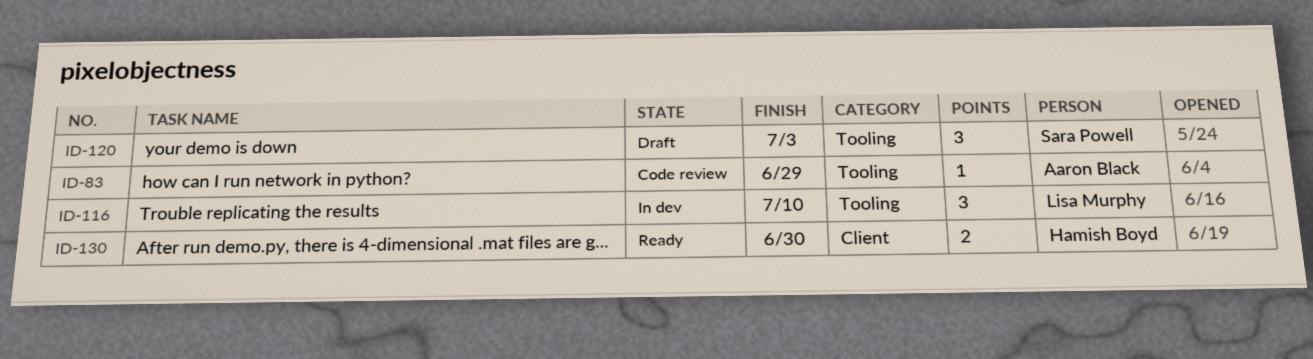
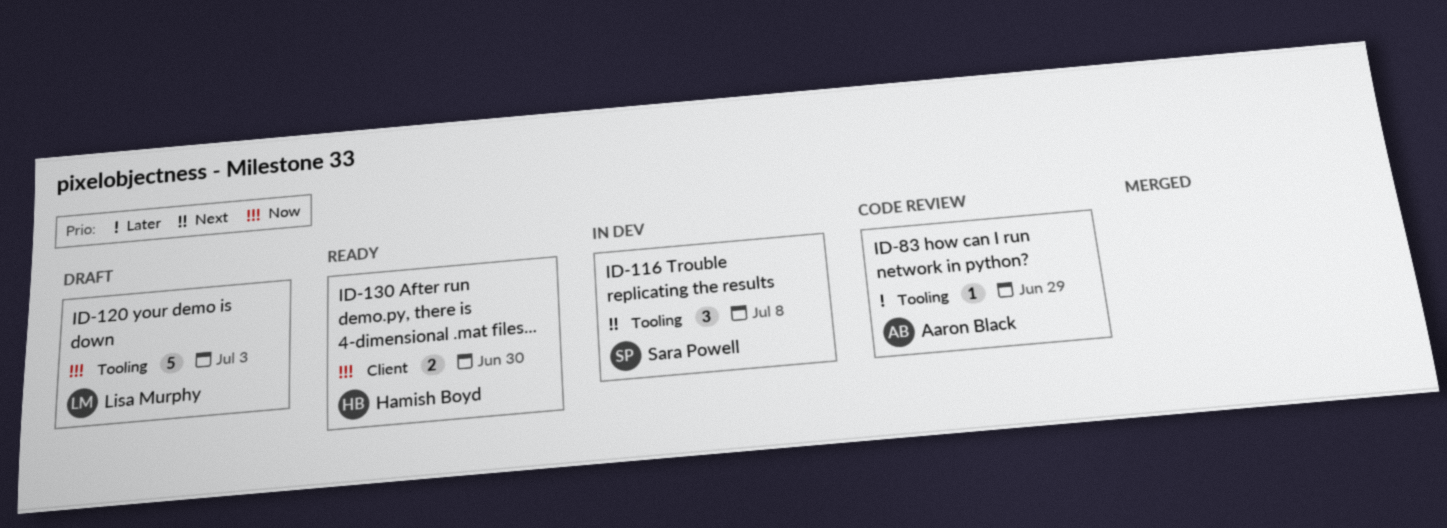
ID-116, owner: Lisa Murphy -> Sara Powell
ID-116, due: Jul 10 -> Jul 8
ID-120, owner: Sara Powell -> Lisa Murphy
ID-120, estimate: 3 -> 5

